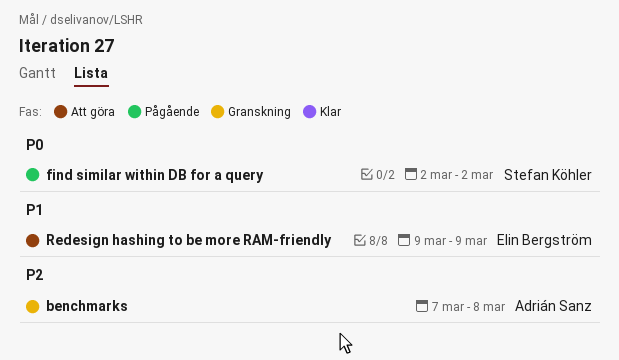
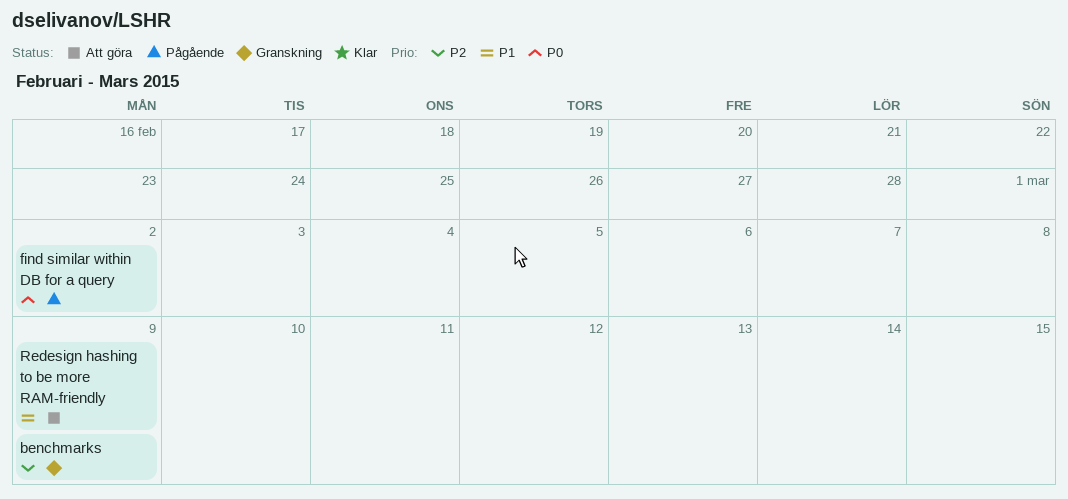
benchmarks, due: Mar 8 -> Mar 9

